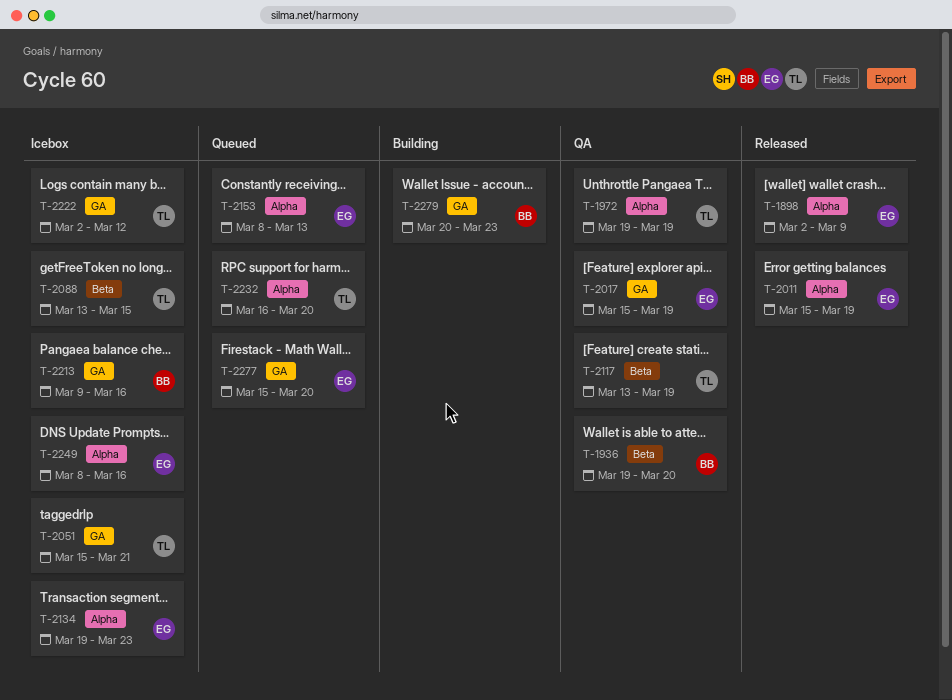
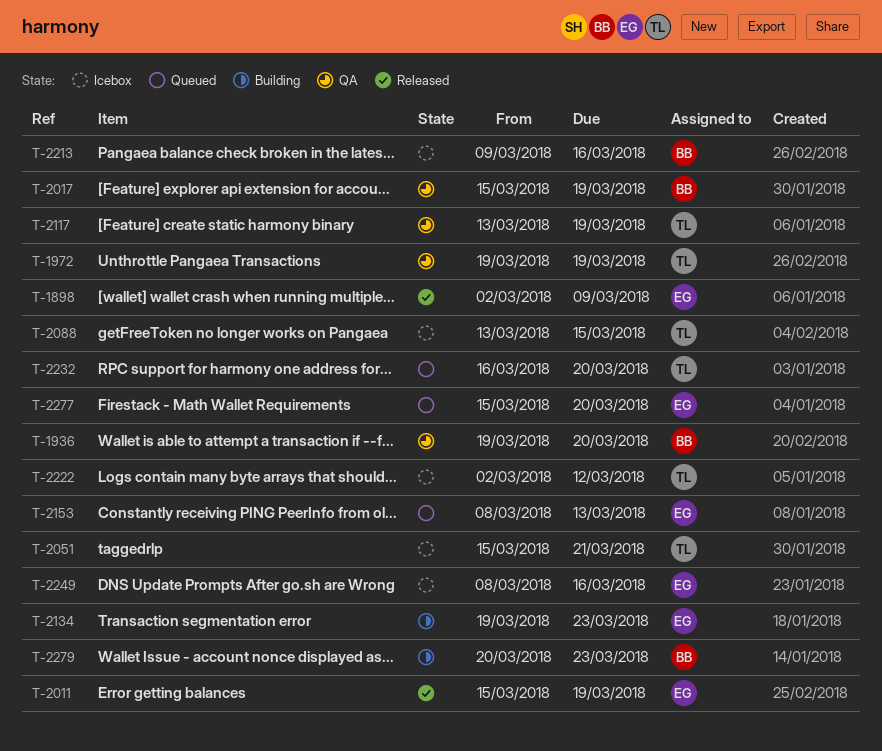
T-2017, owner: EG -> BB
T-2134, status: Icebox -> Building

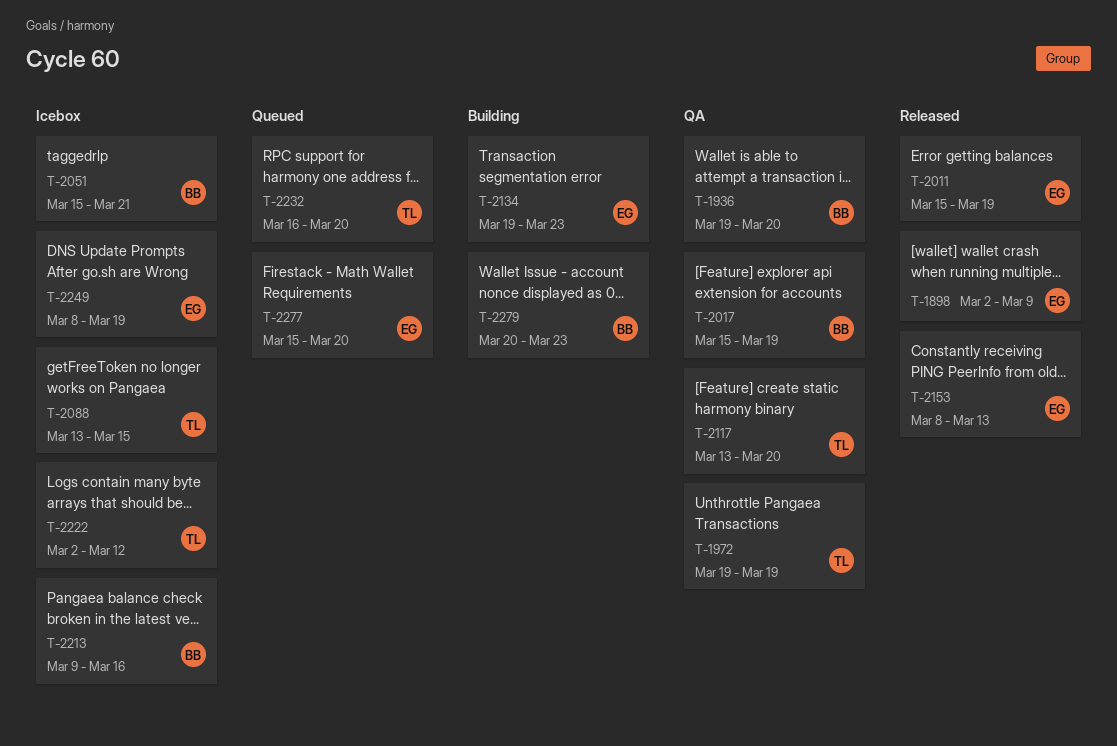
T-2051, owner: TL -> BB
T-2117, due: Mar 19 -> Mar 20
T-2153, status: Queued -> Released
T-2249, due: Mar 16 -> Mar 19

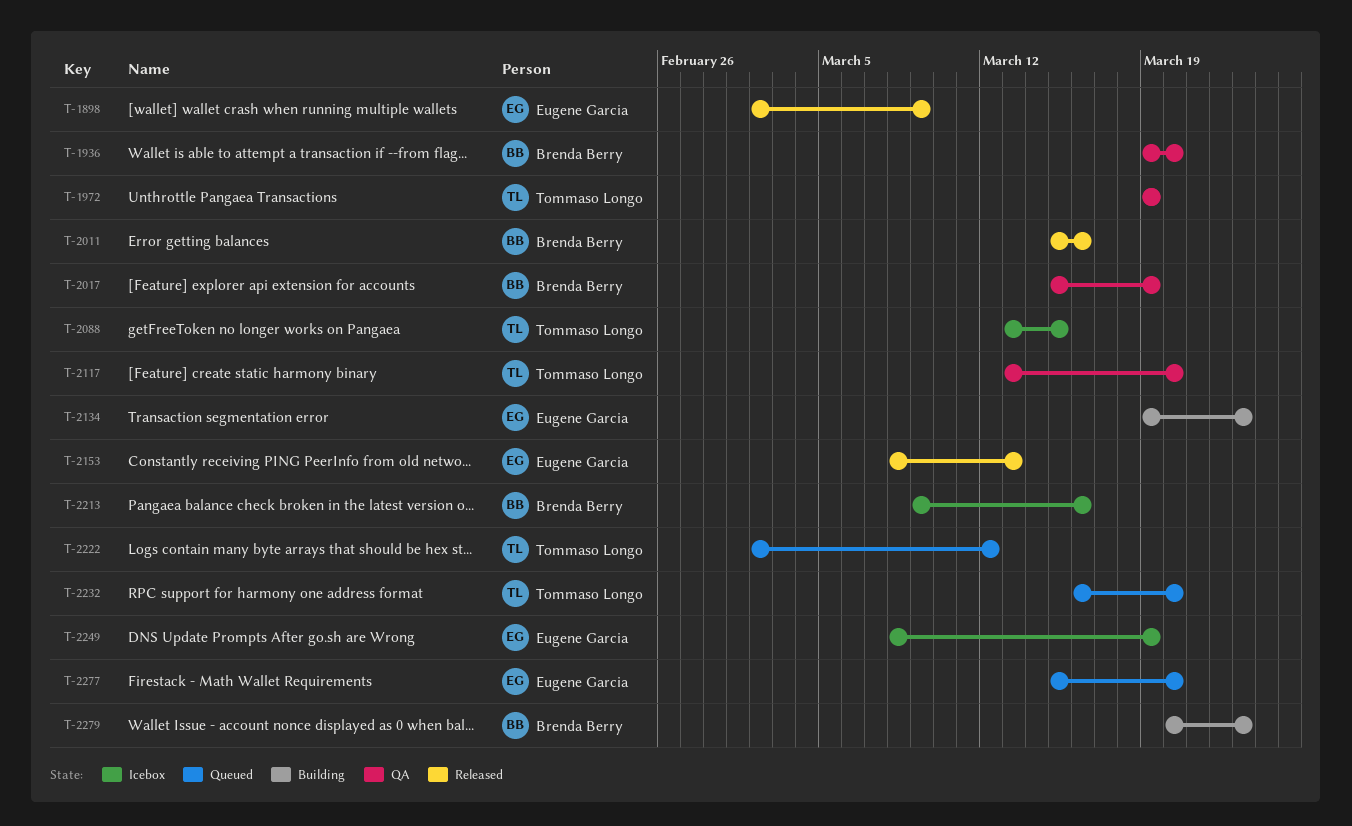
T-2011, owner: Eugene Garcia -> Brenda Berry
T-2011, due: Mar 19 -> Mar 16
T-2051: present -> none
T-2222, status: Icebox -> Queued

